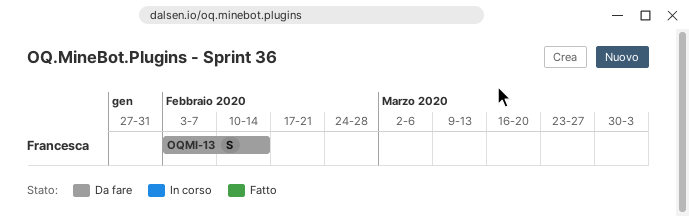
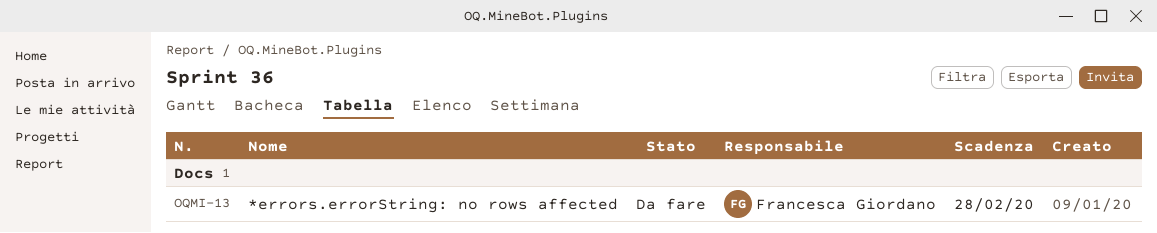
OQMI-13, due: Feb 14 -> Feb 28

